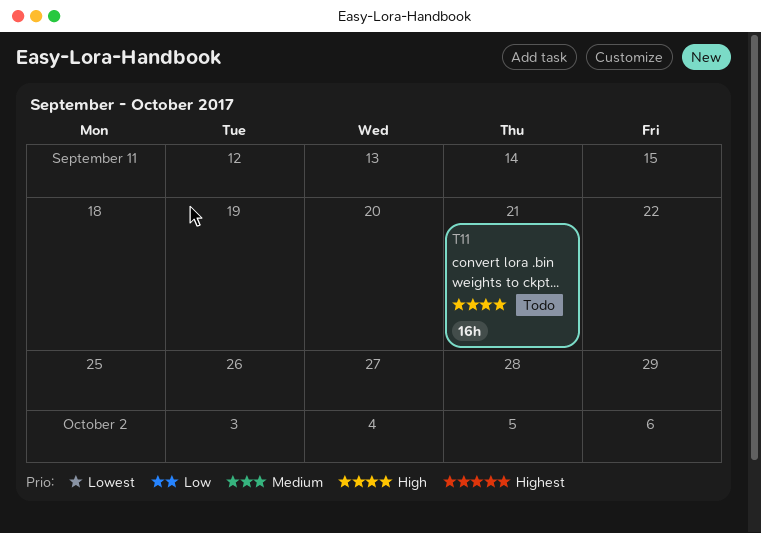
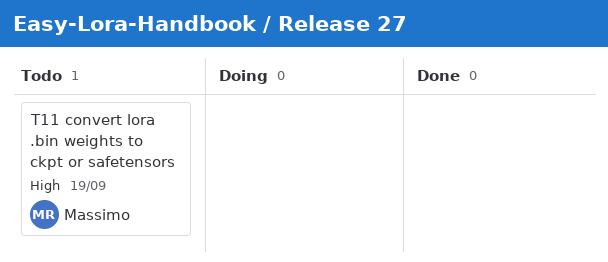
T11, due: Sep 21 -> Sep 19

